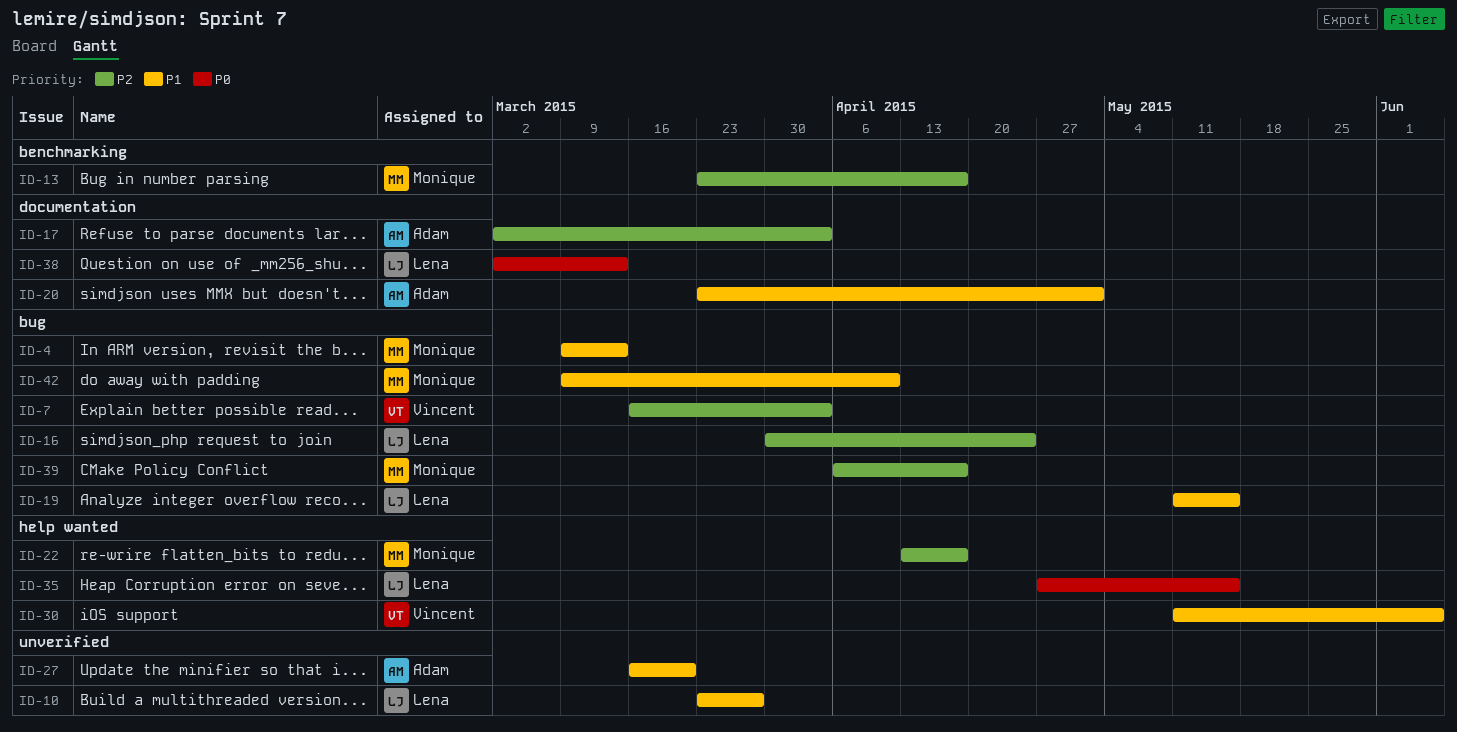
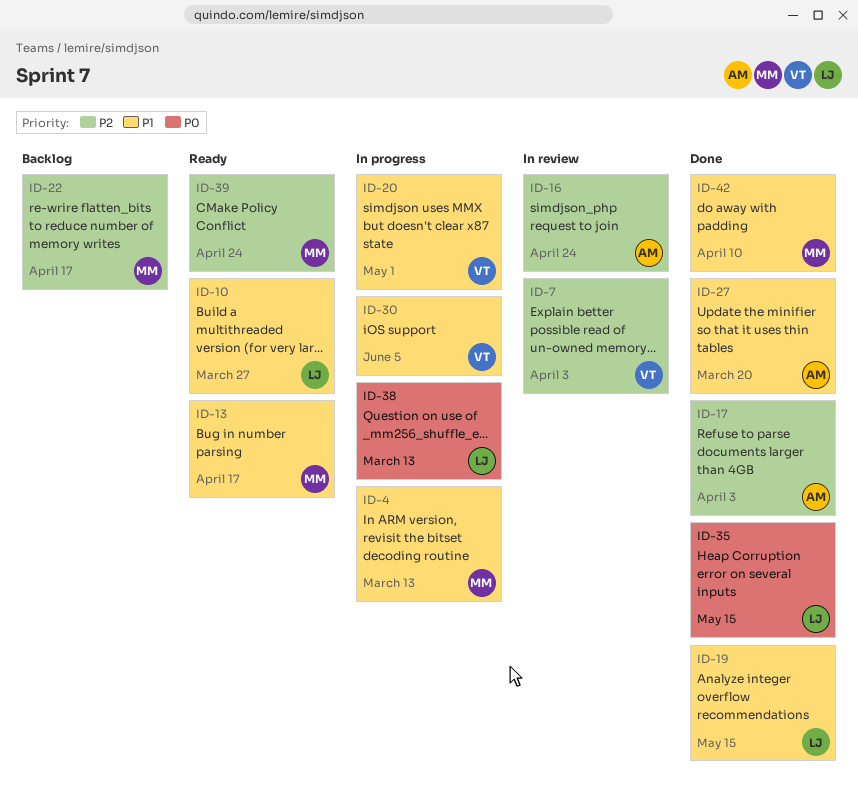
ID-13, priority: P2 -> P1
ID-16, owner: Lena -> Adam
ID-20, owner: Adam -> Vincent
ID-39, due: Apr 17 -> Apr 24

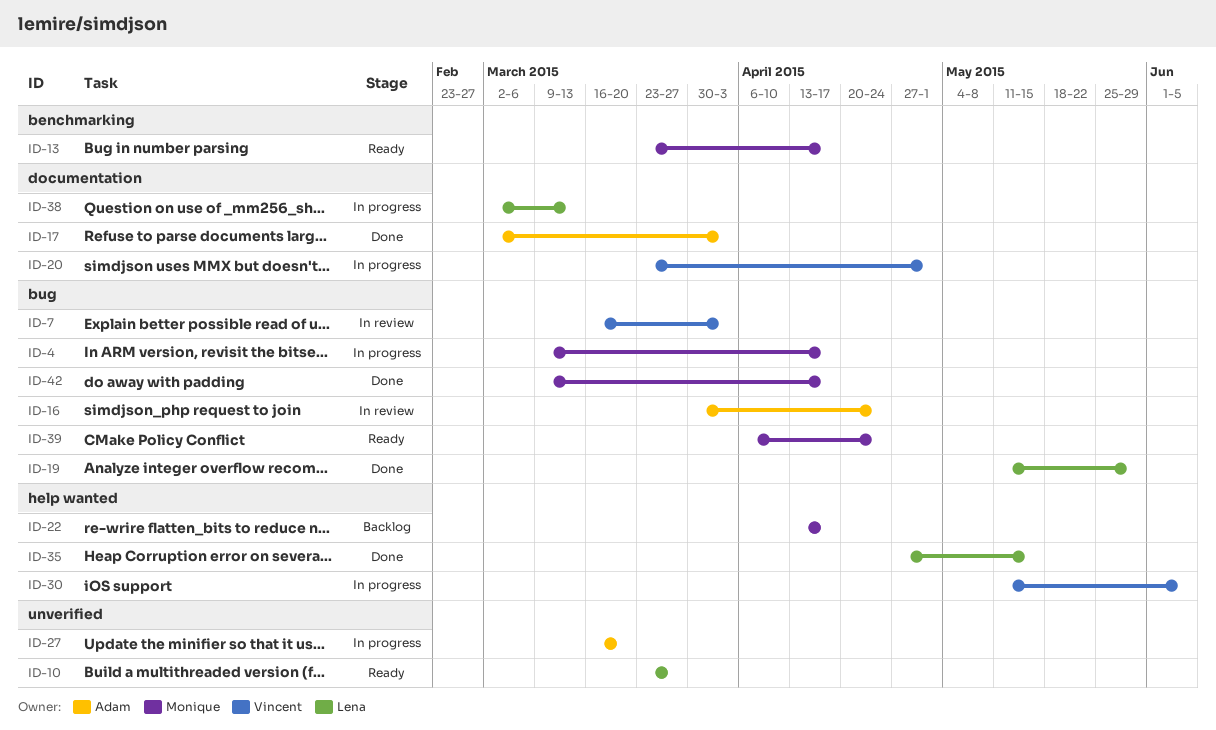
ID-4, due: Mar 13 -> Apr 17
ID-19, due: May 15 -> May 29
ID-27, status: Done -> In progress
ID-42, due: Apr 10 -> Apr 17

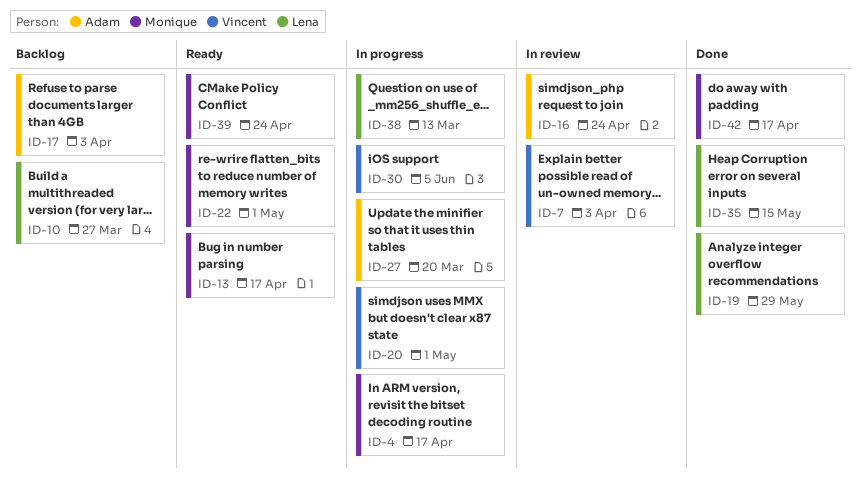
ID-10, status: Ready -> Backlog
ID-17, status: Done -> Backlog
ID-22, status: Backlog -> Ready
ID-22, due: Apr 17 -> May 1

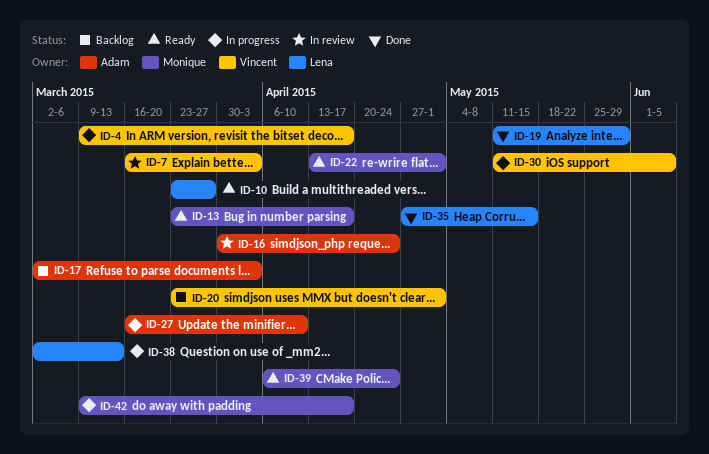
ID-4, owner: Monique -> Vincent
ID-10, status: Backlog -> Ready
ID-20, status: In progress -> Backlog
ID-27, due: Mar 20 -> Apr 10
ID-42, status: Done -> In progress

